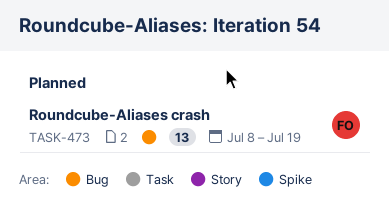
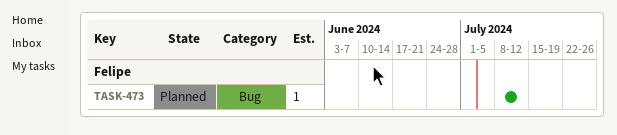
TASK-473, estimate: 13 -> 1
TASK-473, due: Jul 19 -> Jul 12

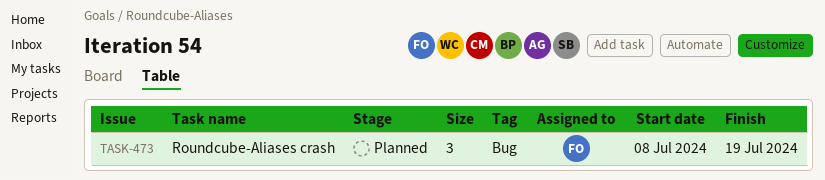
TASK-473, estimate: 1 -> 3
TASK-473, due: Jul 12 -> Jul 19

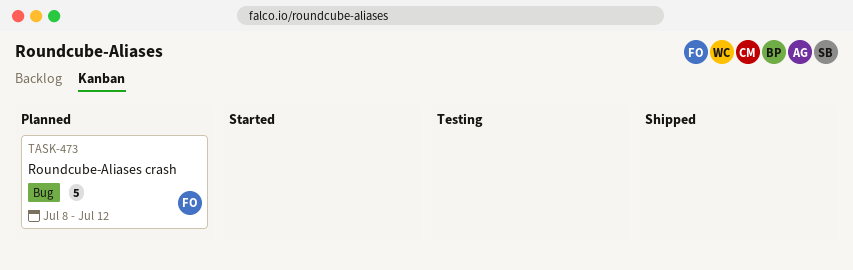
TASK-473, estimate: 3 -> 5
TASK-473, due: Jul 19 -> Jul 12

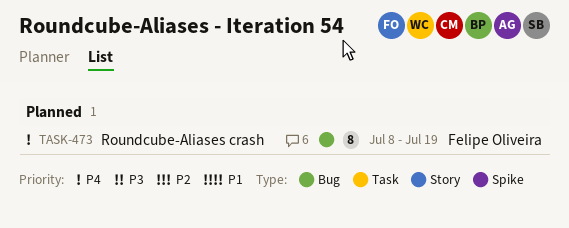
TASK-473, estimate: 5 -> 8
TASK-473, due: Jul 12 -> Jul 19

